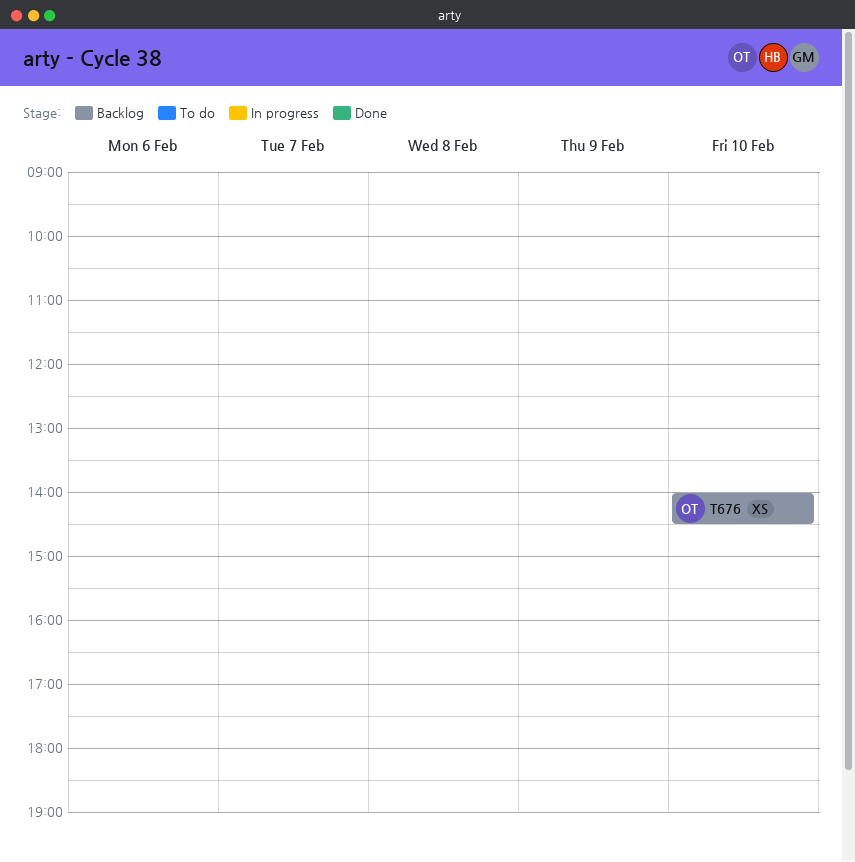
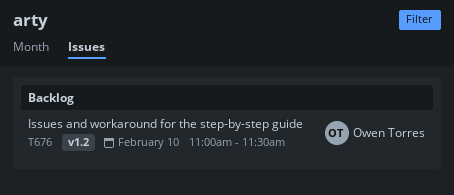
T676, begins: 14:00 -> 11:00
T676, ends: 14:30 -> 11:30

